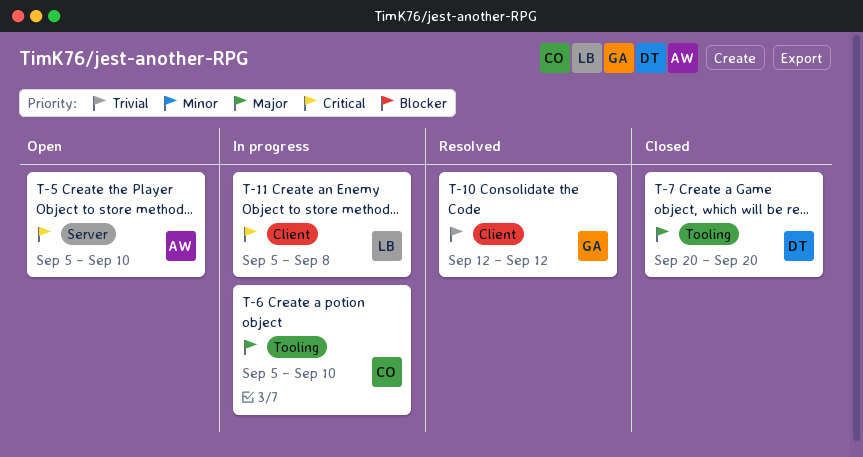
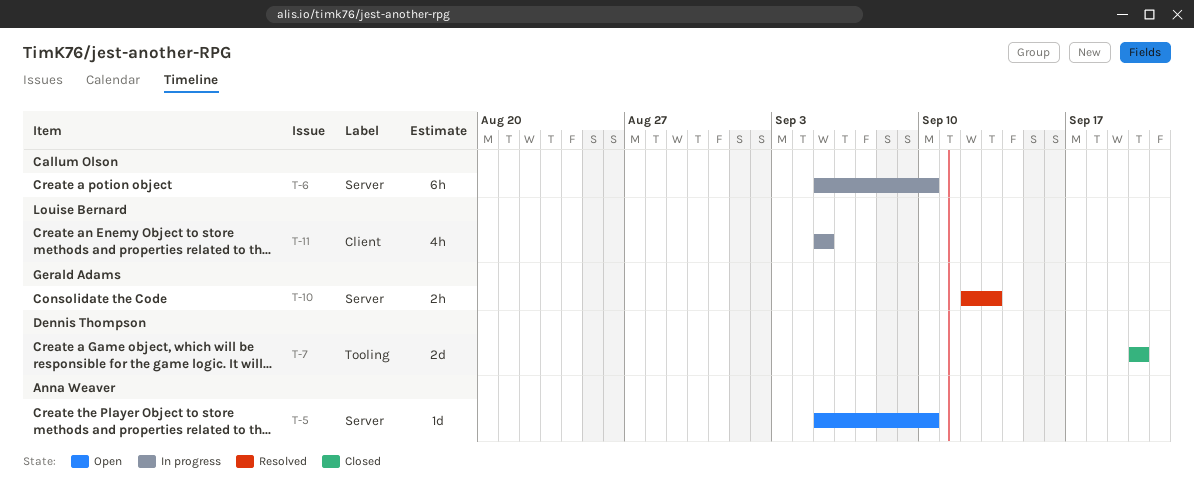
T-6, label: Tooling -> Server
T-10, label: Client -> Server
T-10, due: Sep 12 -> Sep 13
T-11, due: Sep 8 -> Sep 5

